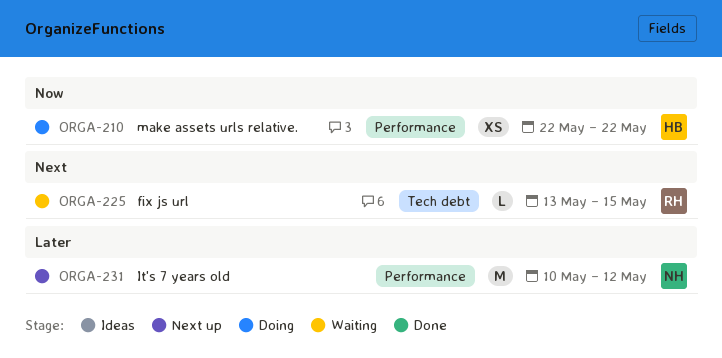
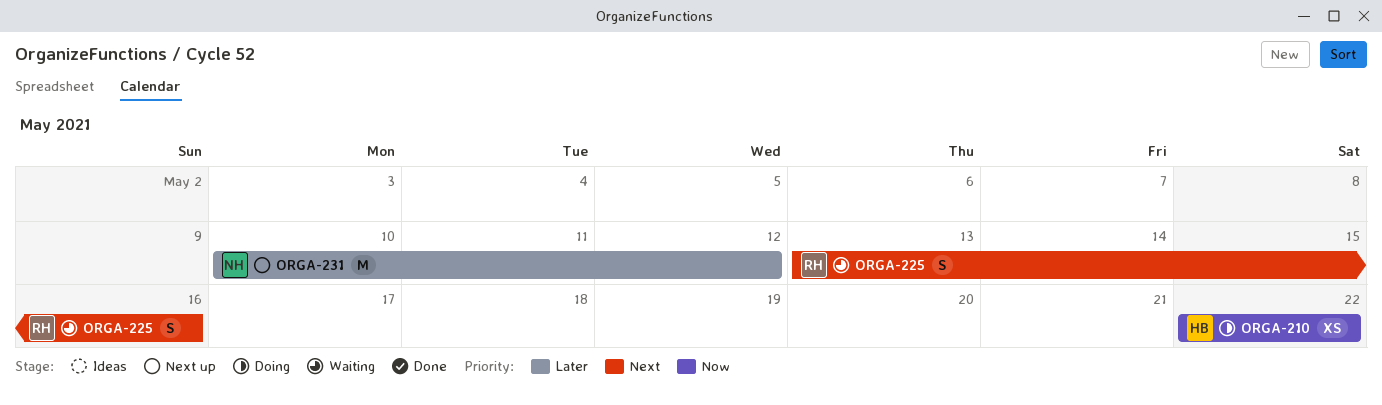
ORGA-225, estimate: L -> S
ORGA-225, due: May 15 -> May 16

